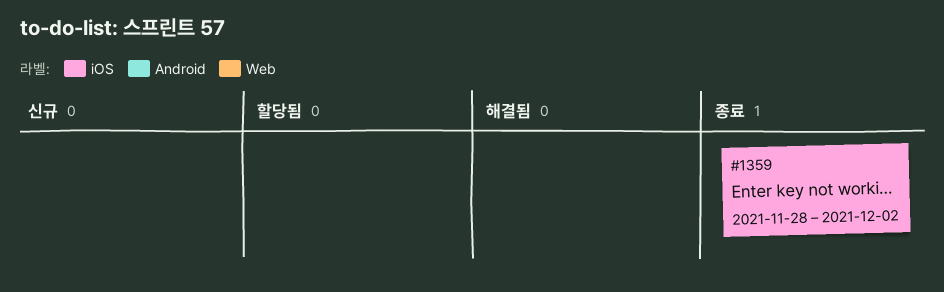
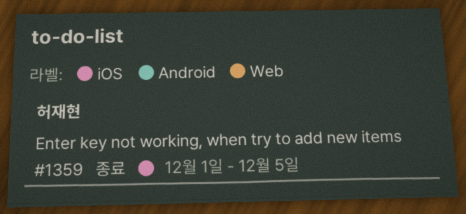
#1359, start: Nov 28 -> Dec 1
#1359, due: Dec 2 -> Dec 5

